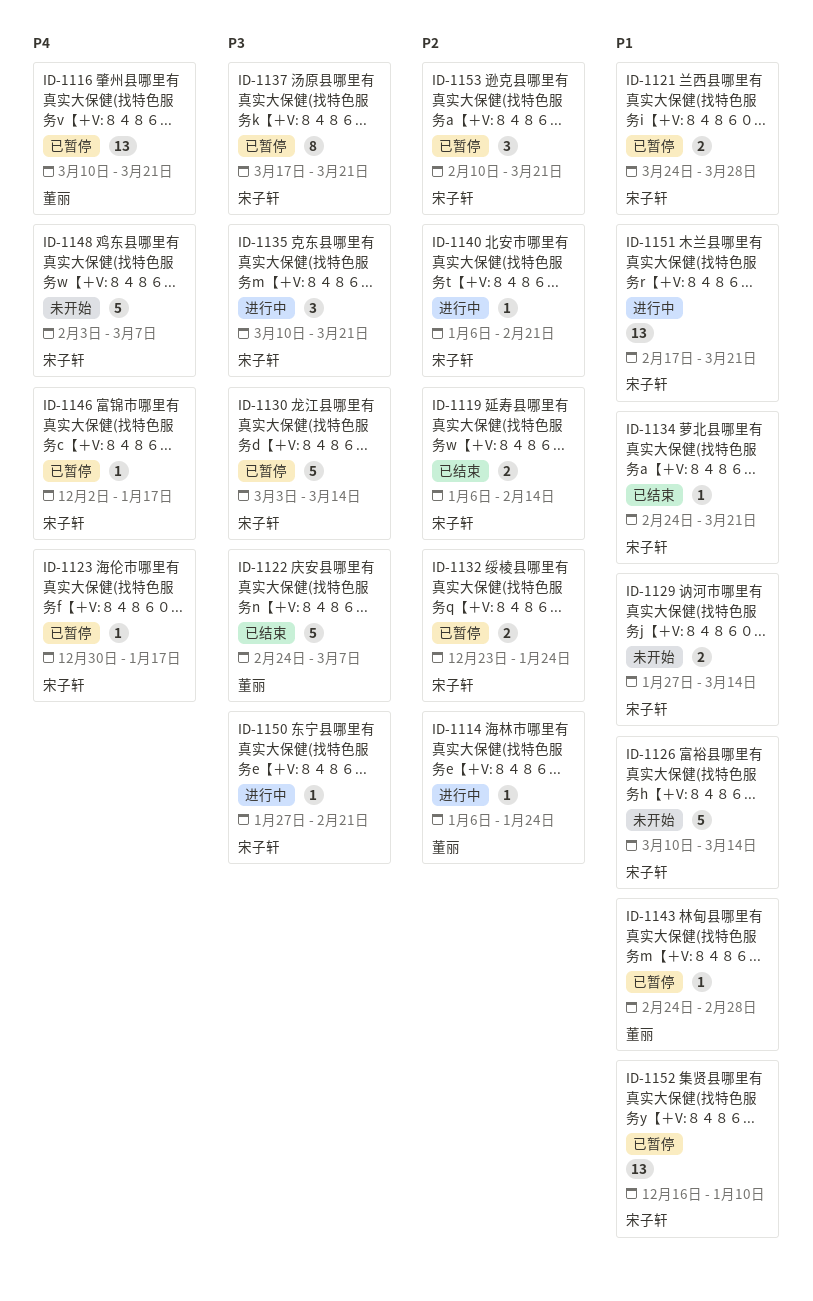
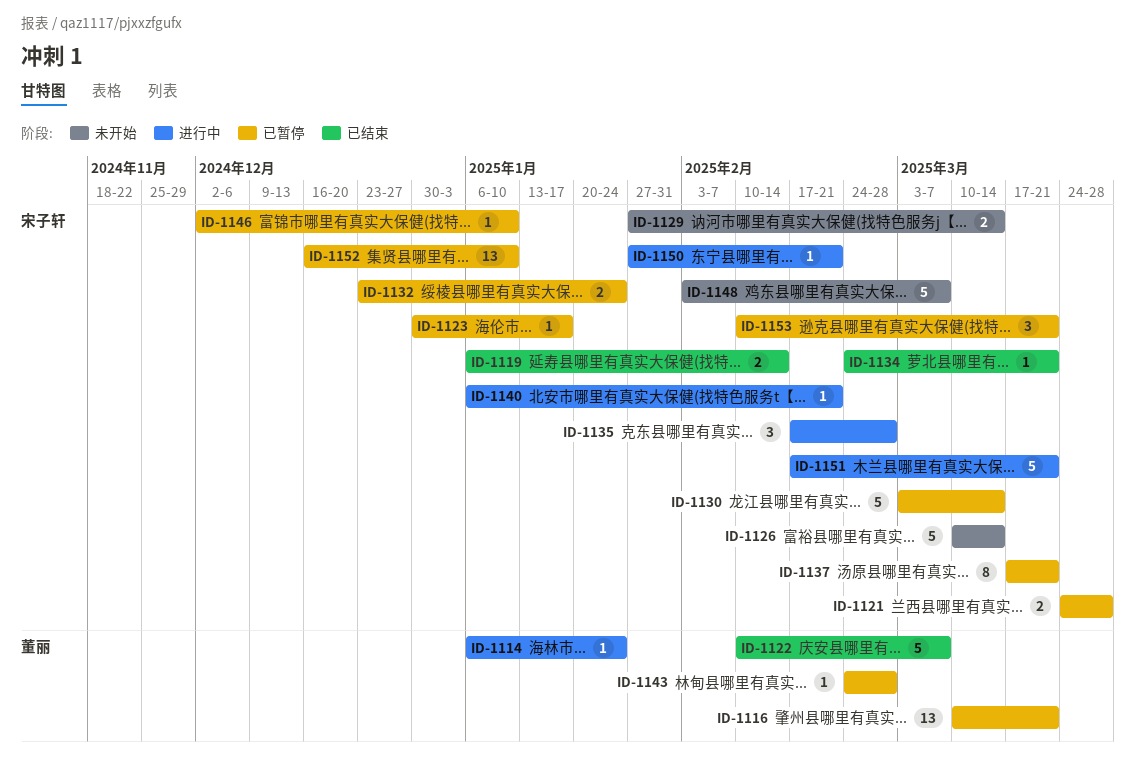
ID-1122, start: Feb 24 -> Feb 10
ID-1135, start: Mar 10 -> Feb 17
ID-1135, due: Mar 21 -> Feb 28
ID-1146, due: Jan 17 -> Jan 10
ID-1151, estimate: 13 -> 5

